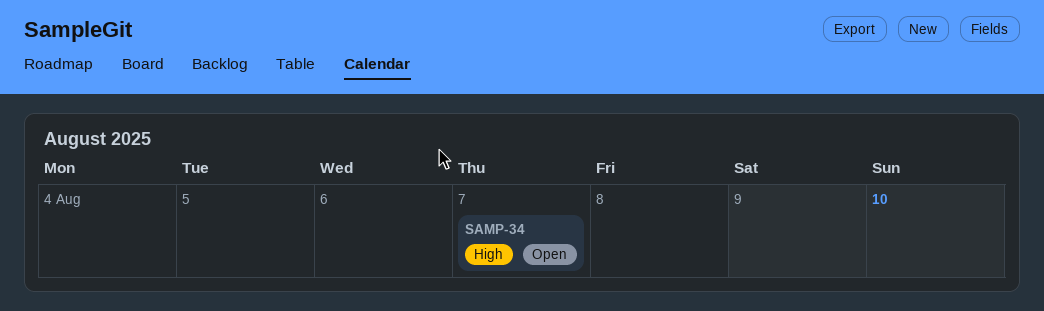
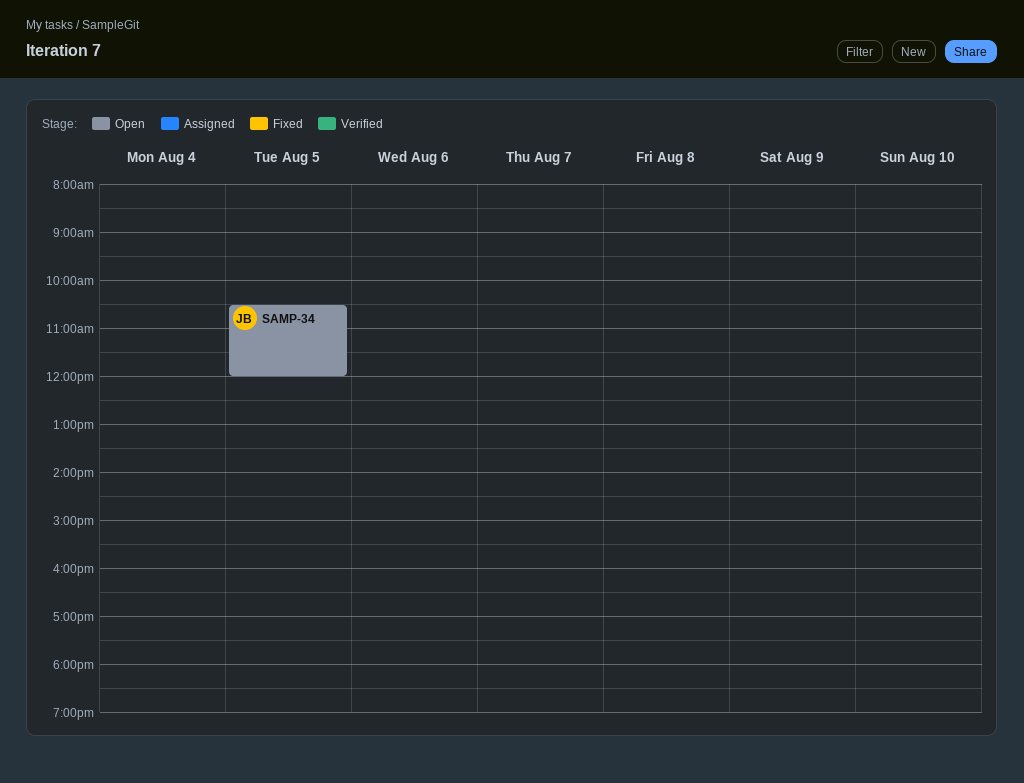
SAMP-34, day: Aug 7 -> Aug 5

